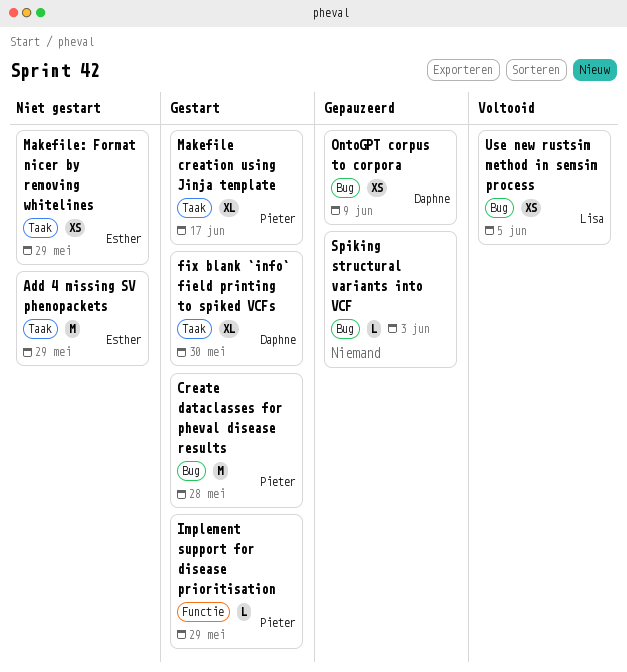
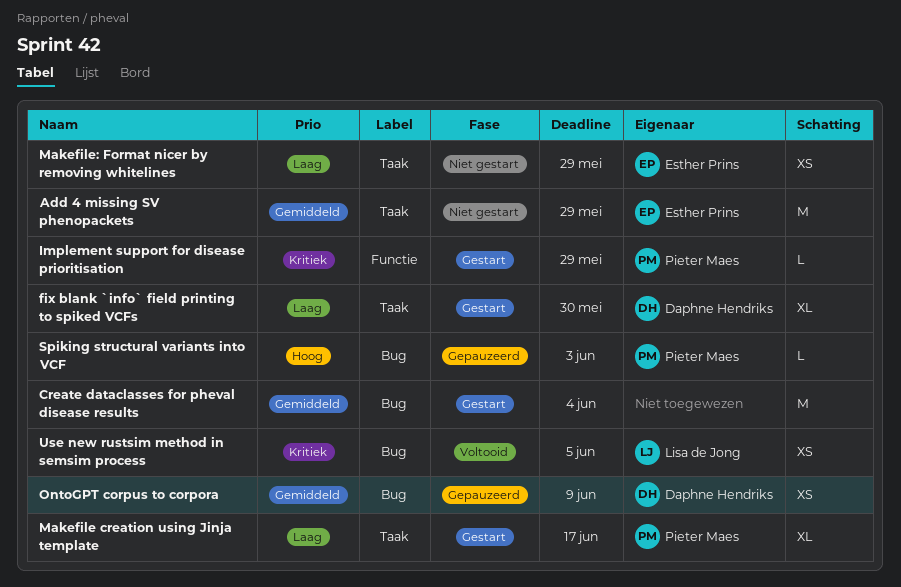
Create dataclasses for pheval disease results, owner: Pieter Maes -> none
Create dataclasses for pheval disease results, due: May 28 -> Jun 4
Spiking structural variants into VCF, owner: none -> Pieter Maes

